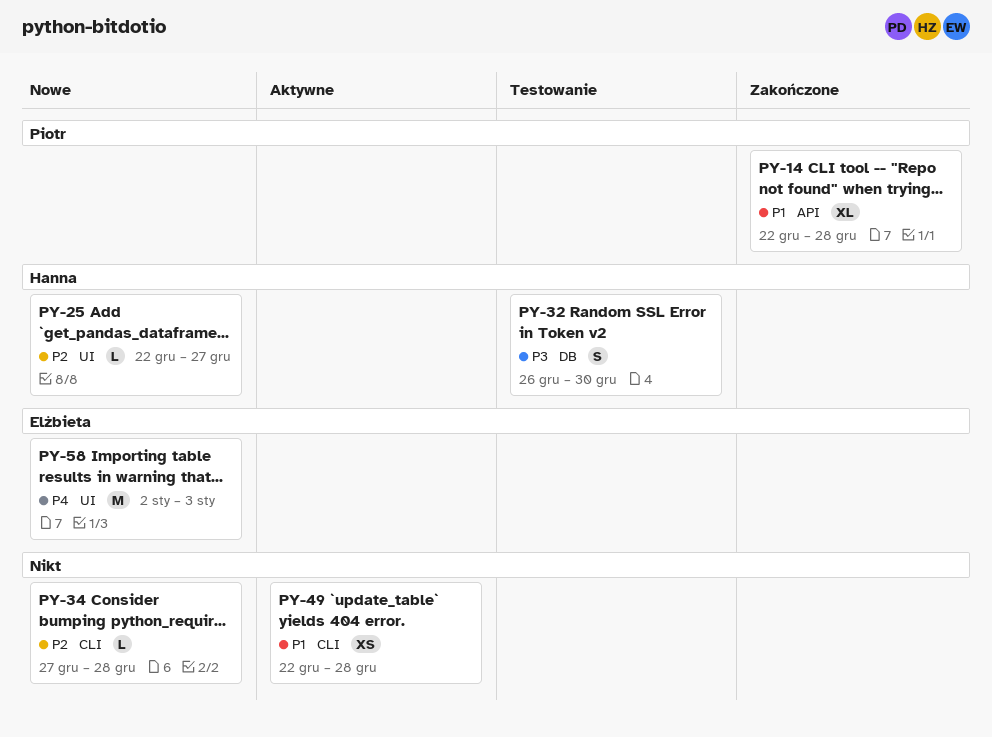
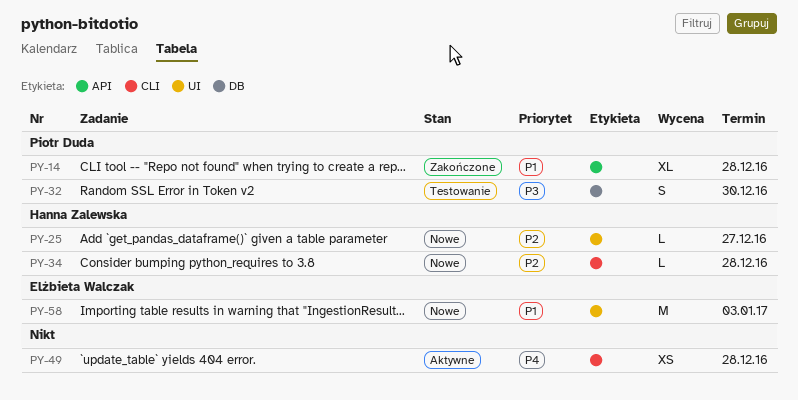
PY-32, owner: Hanna Zalewska -> Piotr Duda
PY-34, owner: none -> Hanna Zalewska
PY-49, priority: P1 -> P4
PY-58, priority: P4 -> P1

